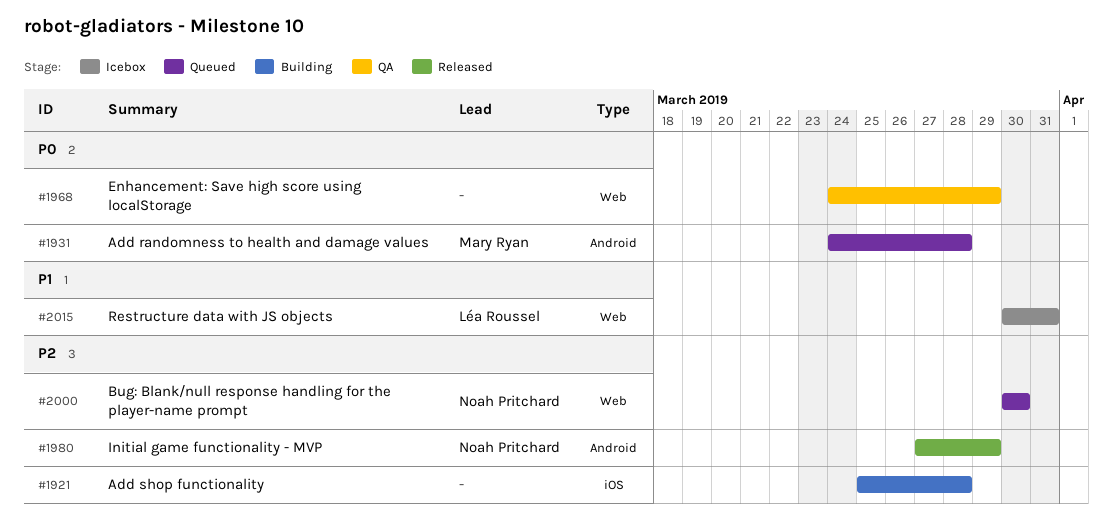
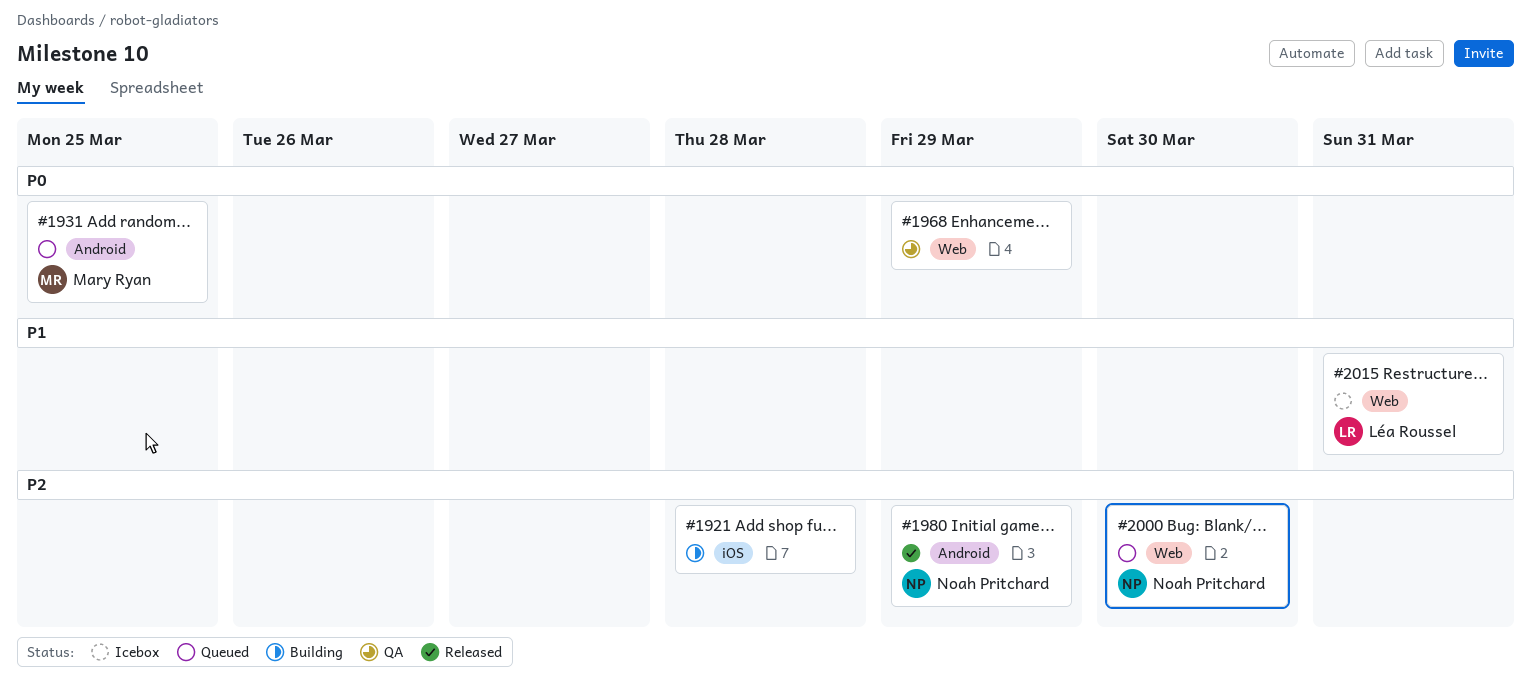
#1931, due: Mar 28 -> Mar 25

